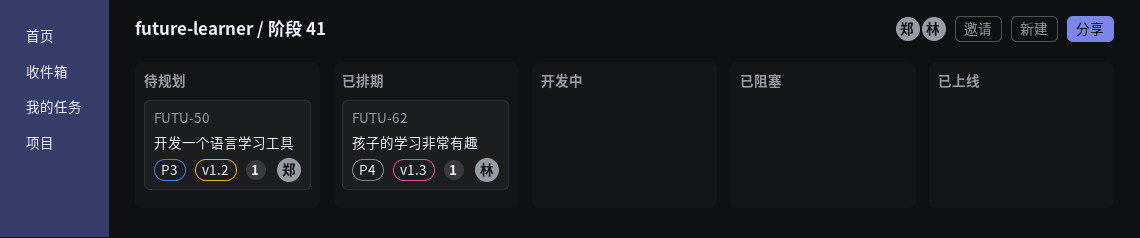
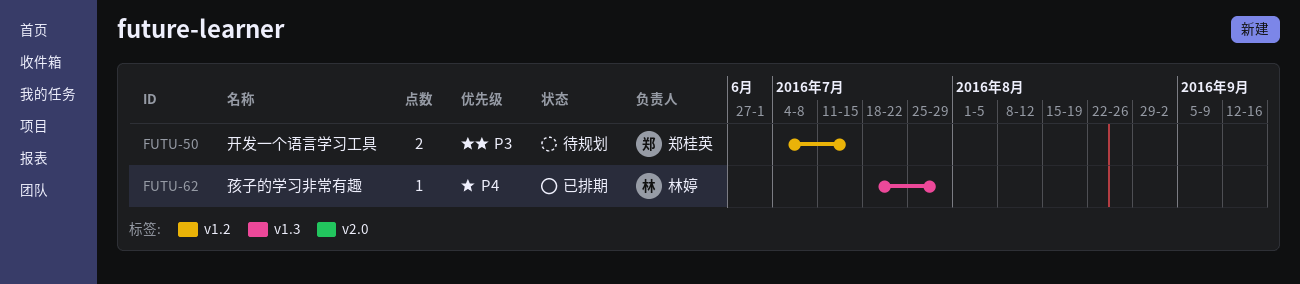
FUTU-50, estimate: 1 -> 2

